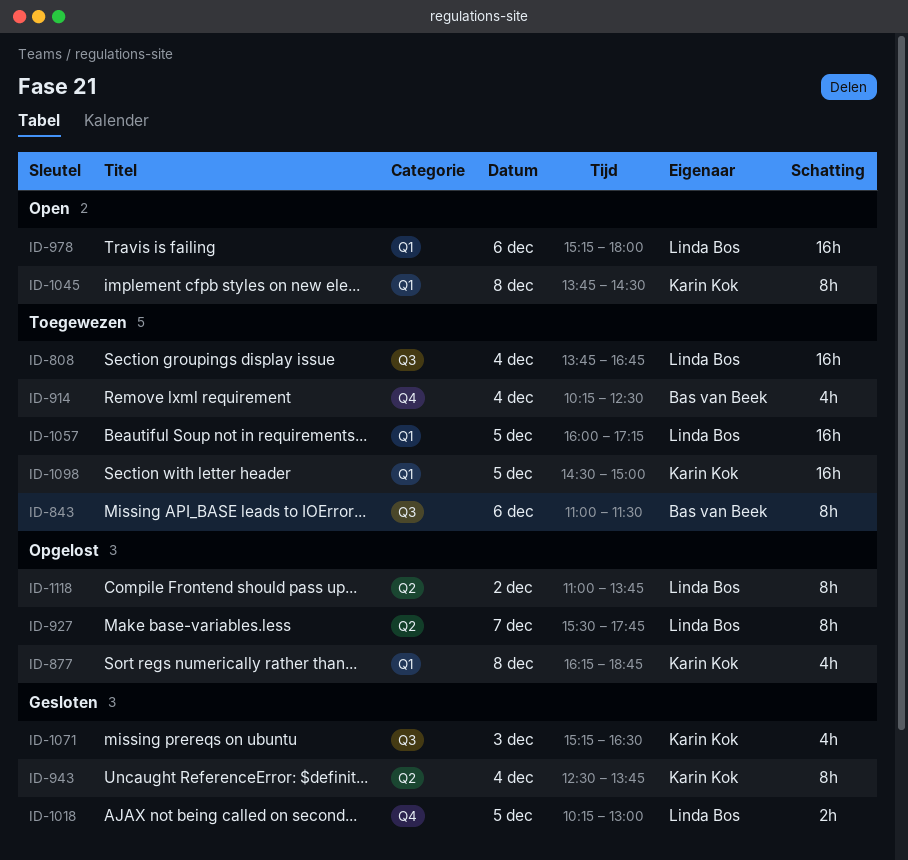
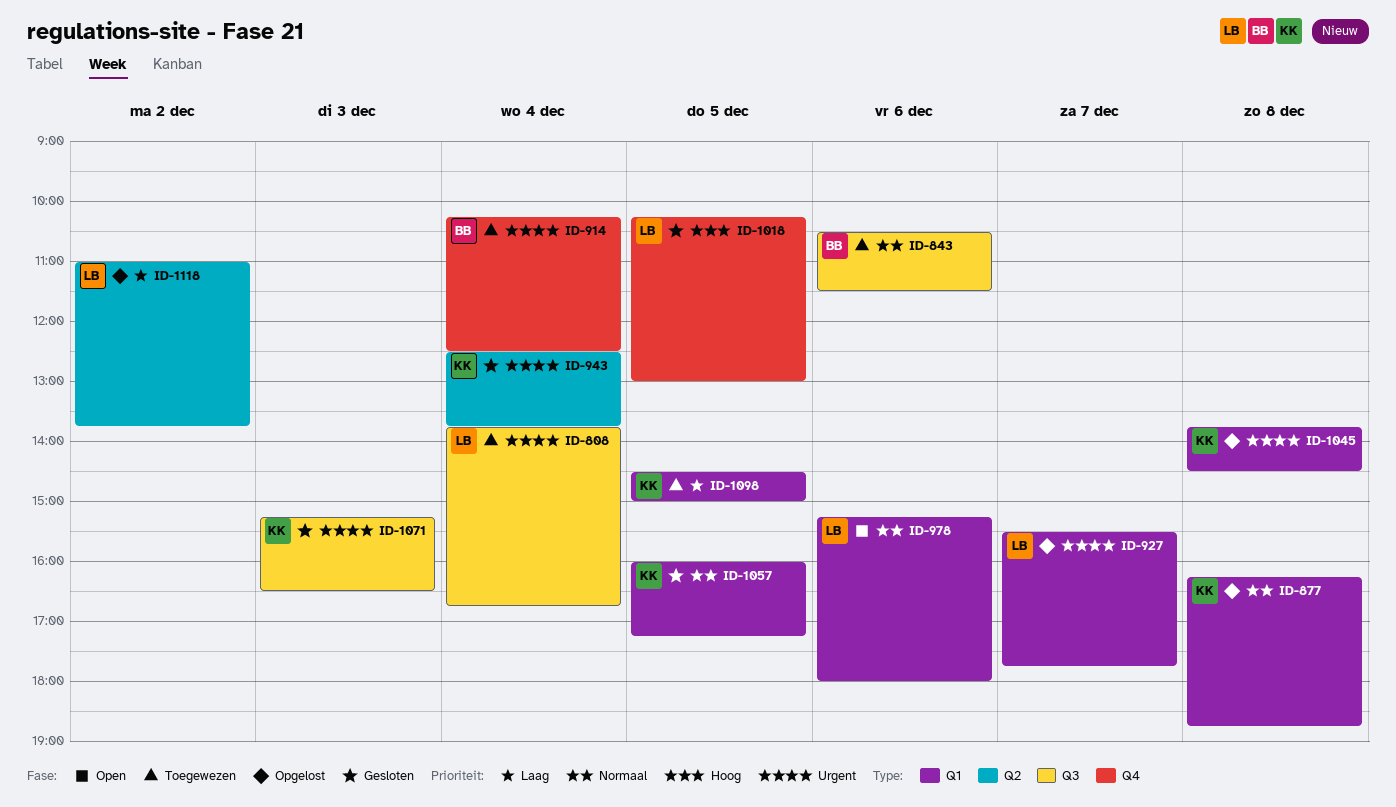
ID-843, begins: 11:00 -> 10:30
ID-927, label: Q2 -> Q1
ID-1045, status: Open -> Opgelost
ID-1057, status: Toegewezen -> Gesloten
ID-1057, owner: Linda Bos -> Karin Kok

